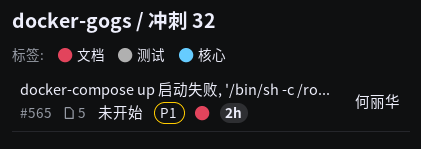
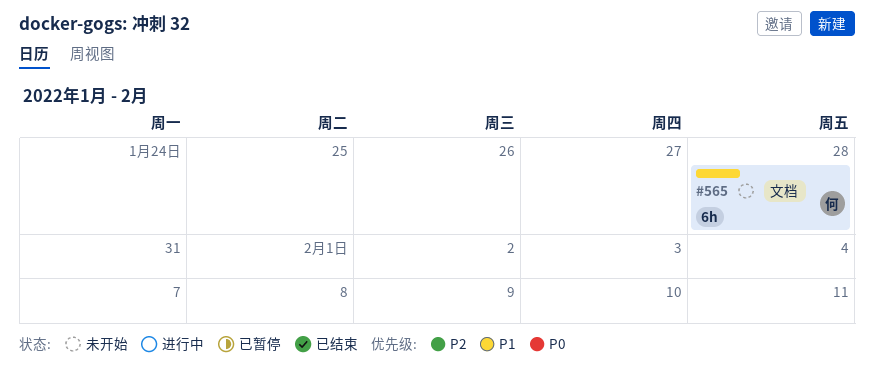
#565, estimate: 2h -> 6h

